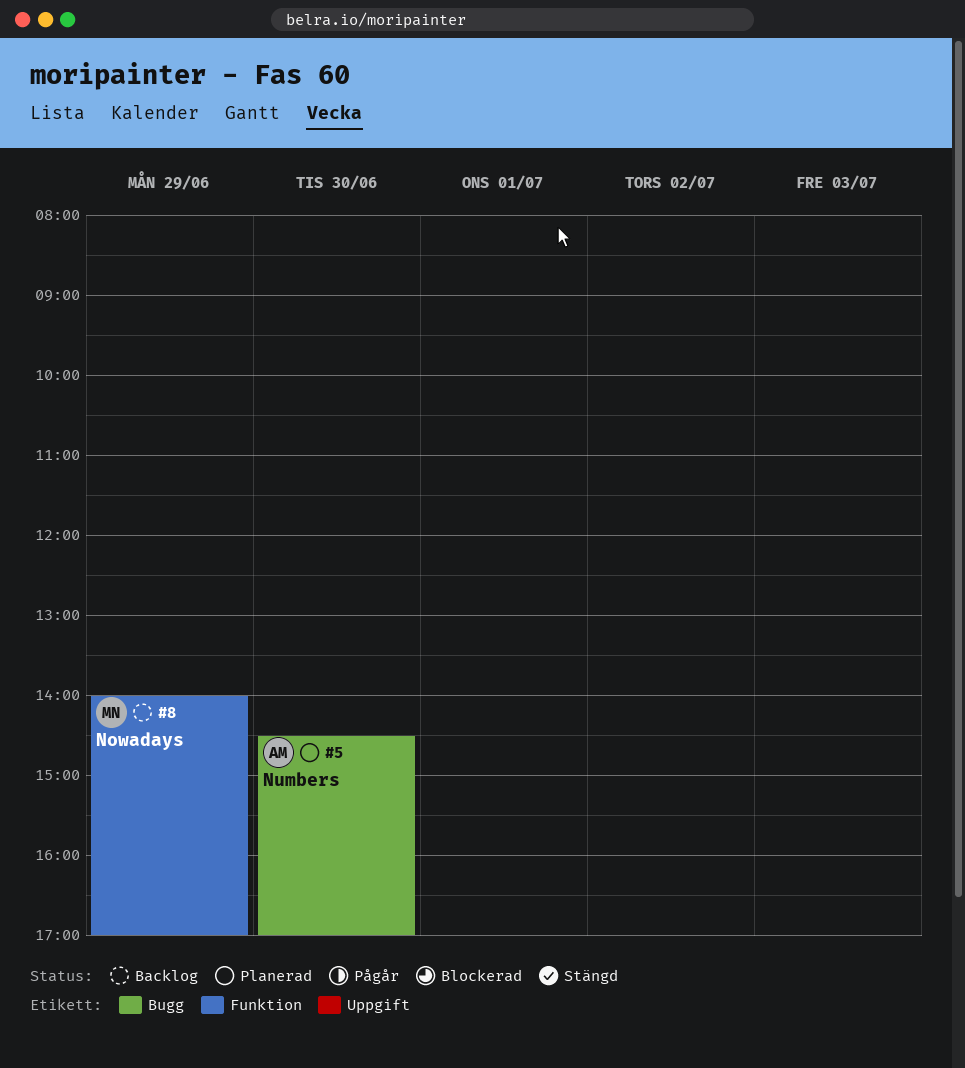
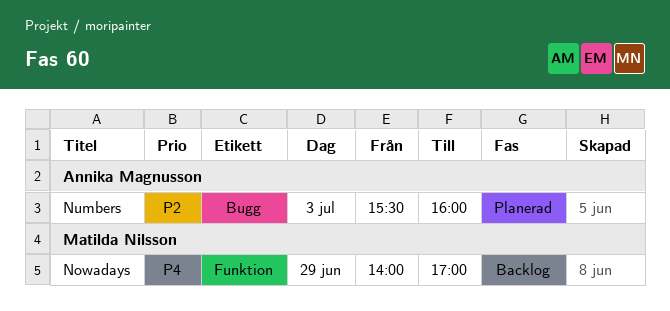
Numbers, day: Jun 30 -> Jul 3
Numbers, begins: 14:30 -> 15:30
Numbers, ends: 17:00 -> 16:00

